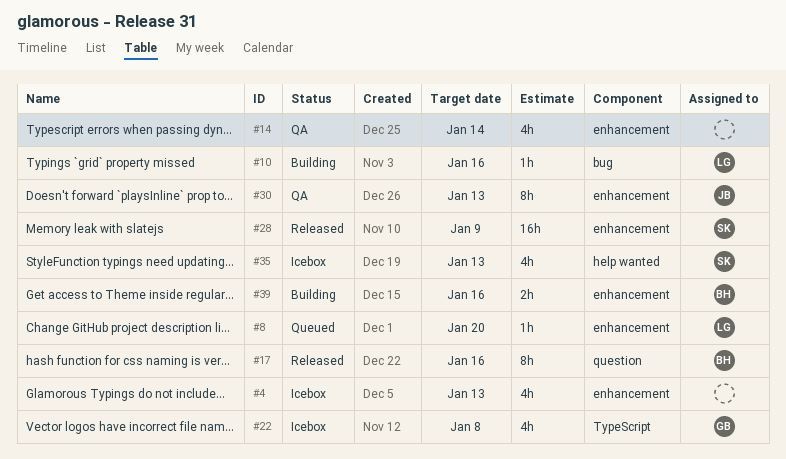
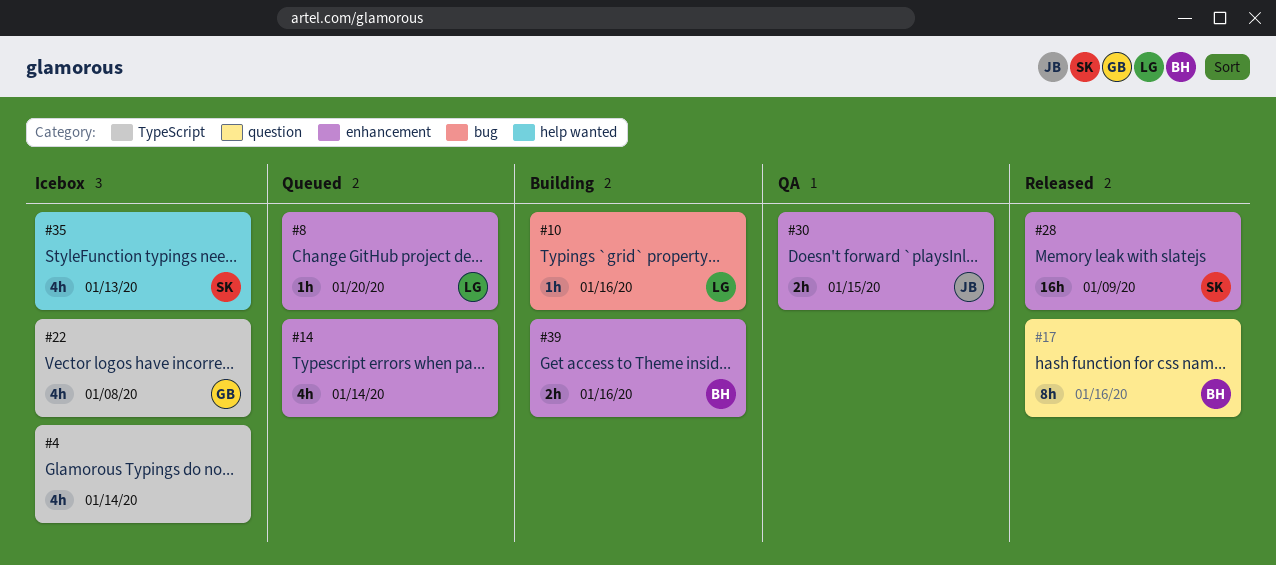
#4, label: enhancement -> TypeScript
#4, due: Jan 13 -> Jan 14
#14, status: QA -> Queued
#30, estimate: 8h -> 2h
#30, due: Jan 13 -> Jan 15

